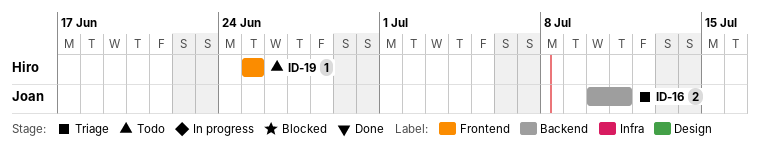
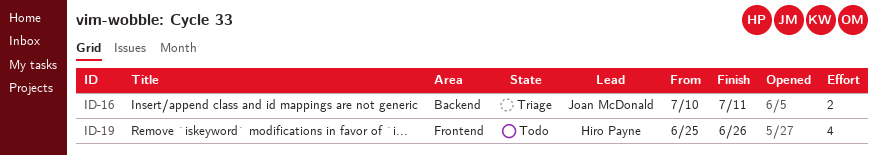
ID-19, estimate: 1 -> 4
ID-19, due: Jun 25 -> Jun 26

